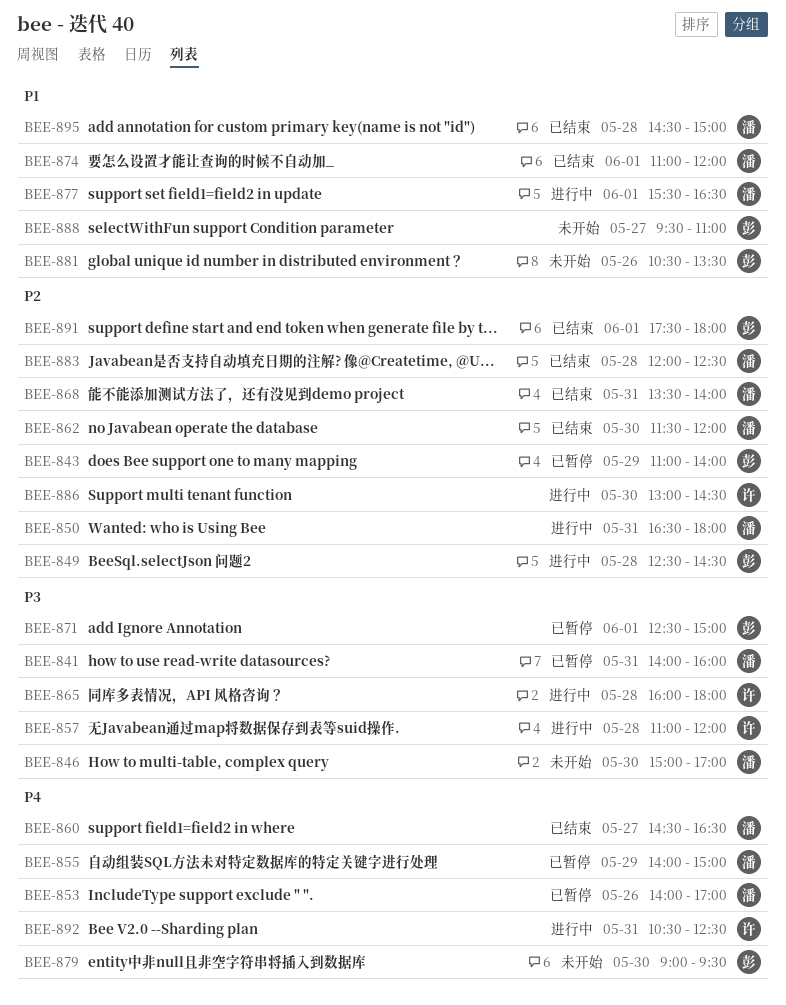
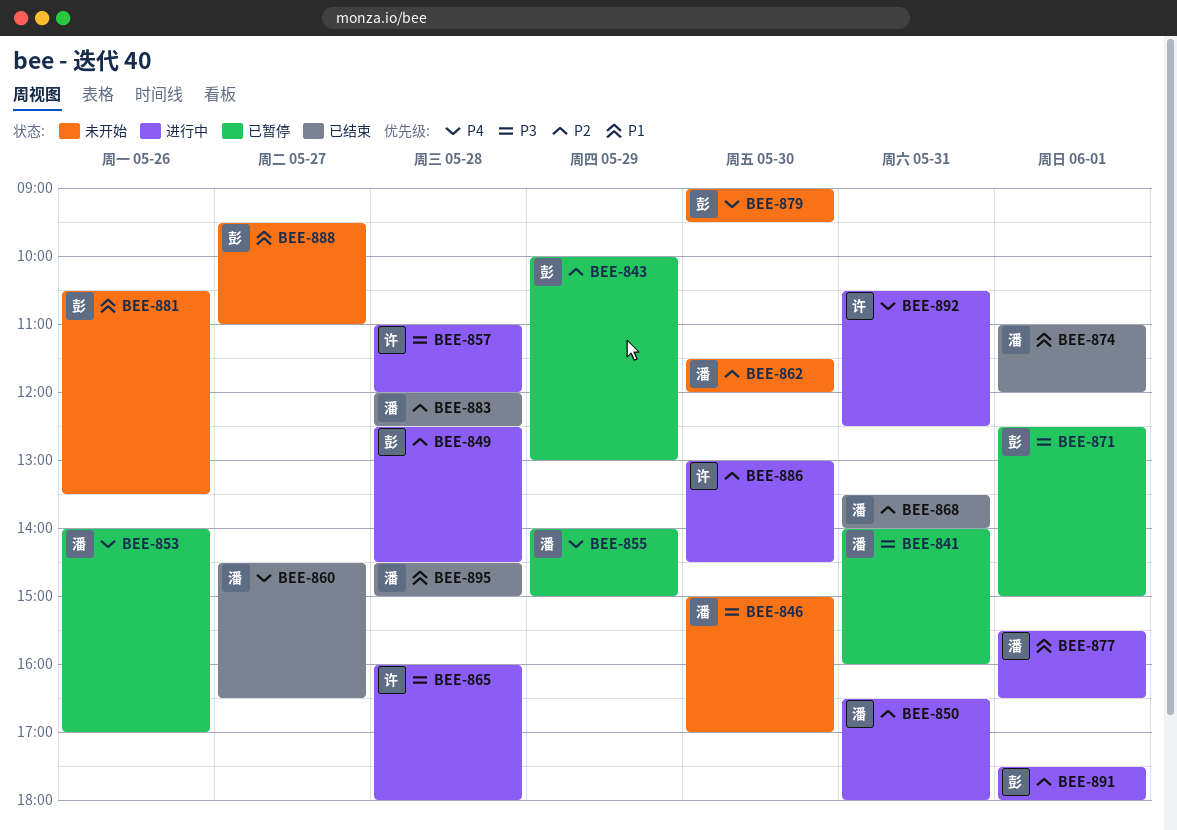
BEE-843, begins: 11:00 -> 10:00
BEE-843, ends: 14:00 -> 13:00
BEE-862, status: 已结束 -> 未开始
BEE-891, status: 已结束 -> 进行中

